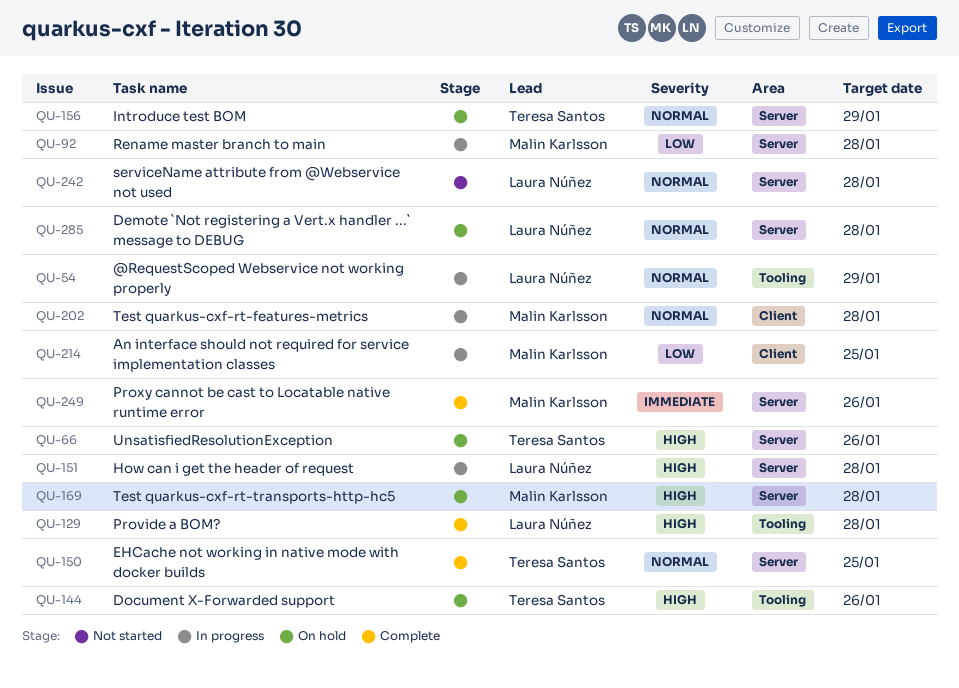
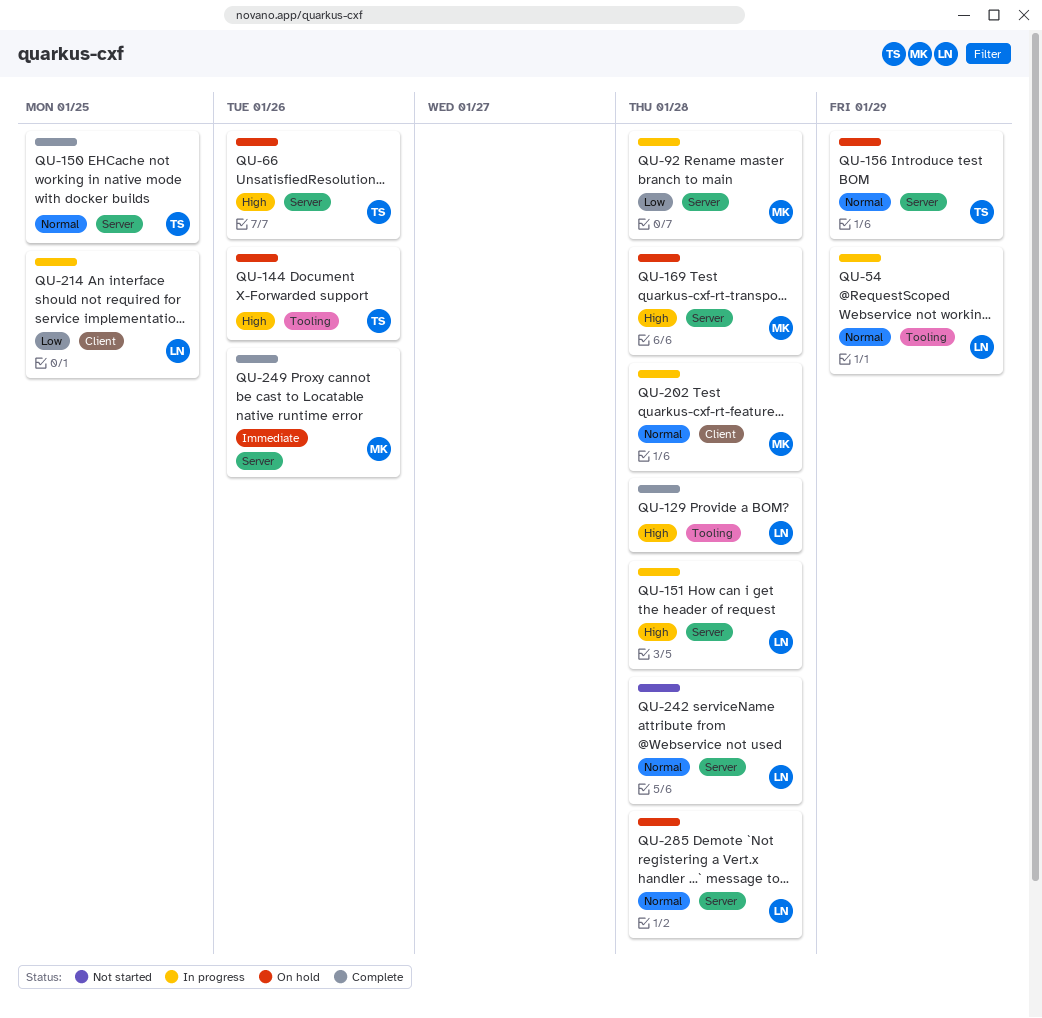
QU-214, owner: Malin Karlsson -> Laura Núñez

